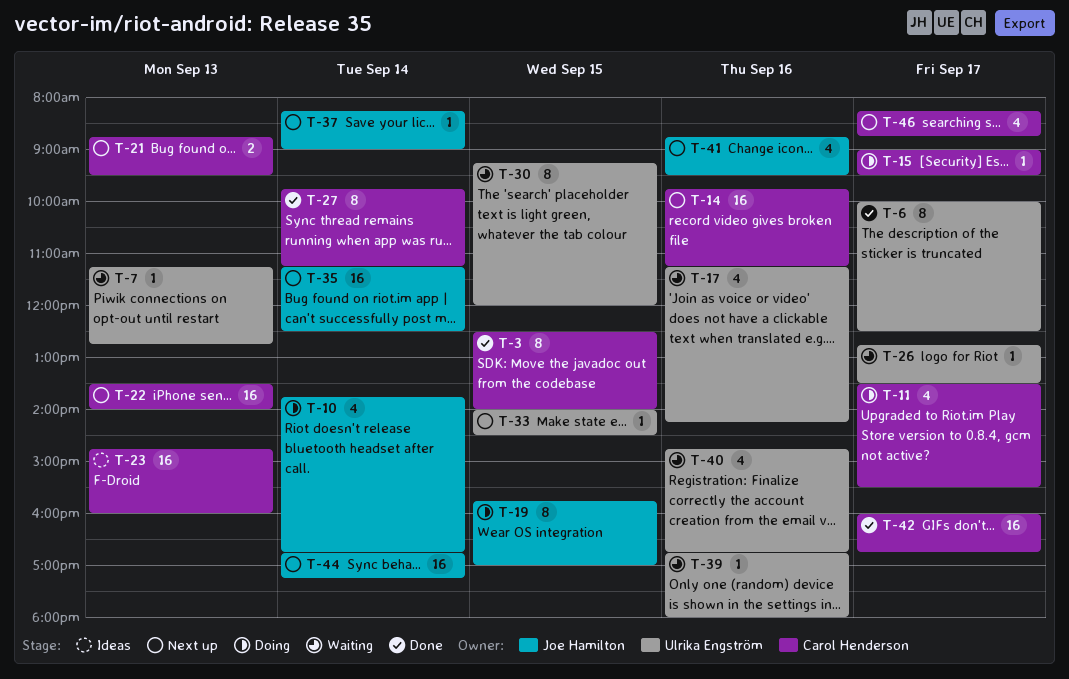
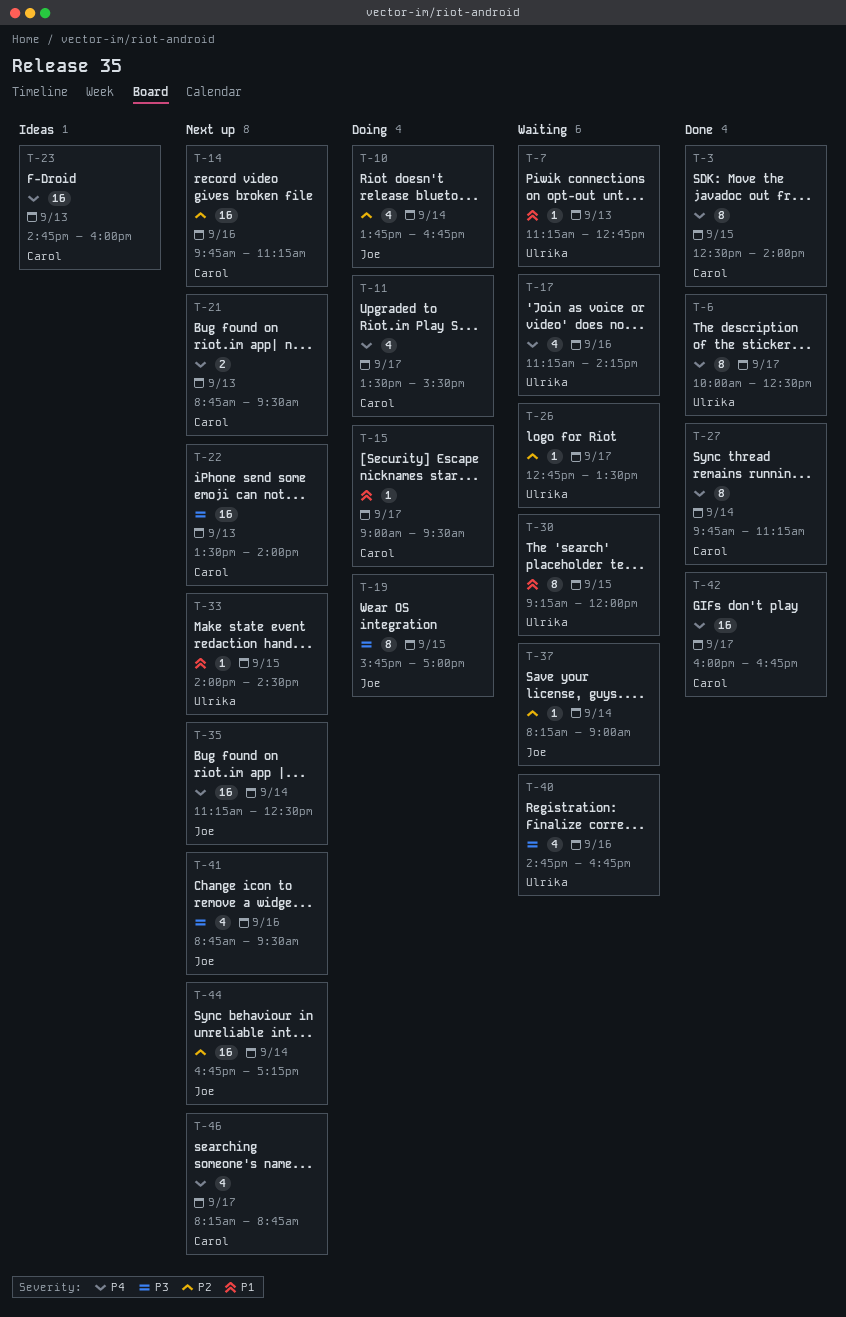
T-37, status: Next up -> Waiting
T-39: present -> none

